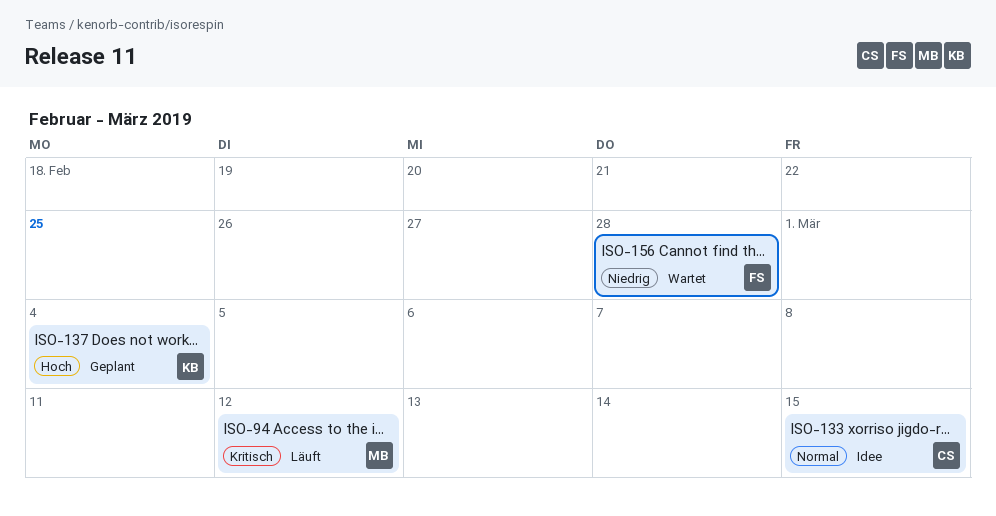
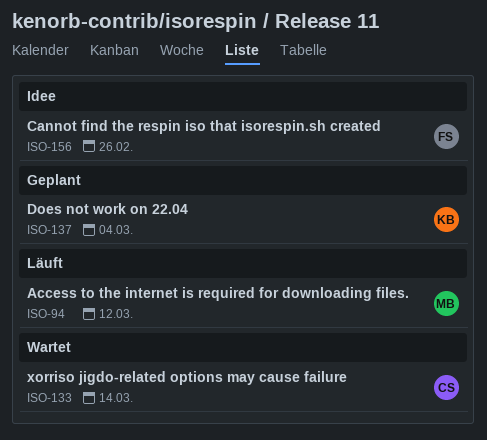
ISO-133, status: Idee -> Wartet
ISO-133, due: Mar 15 -> Mar 14
ISO-156, status: Wartet -> Idee
ISO-156, due: Feb 28 -> Feb 26

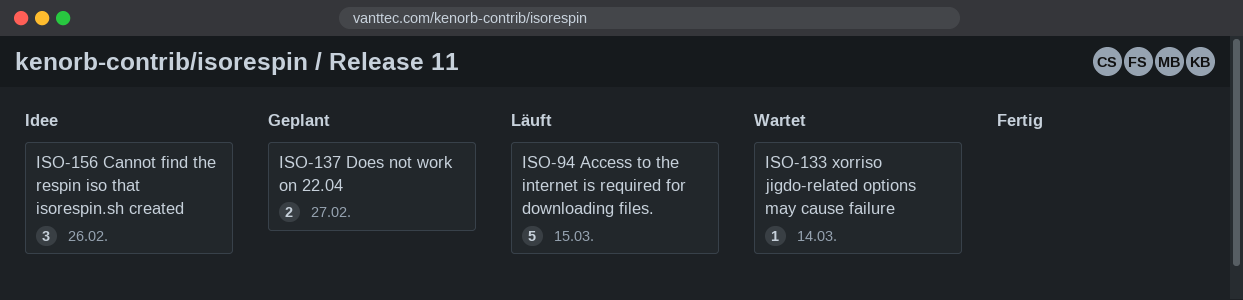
ISO-94, due: Mar 12 -> Mar 15
ISO-137, due: Mar 4 -> Feb 27

